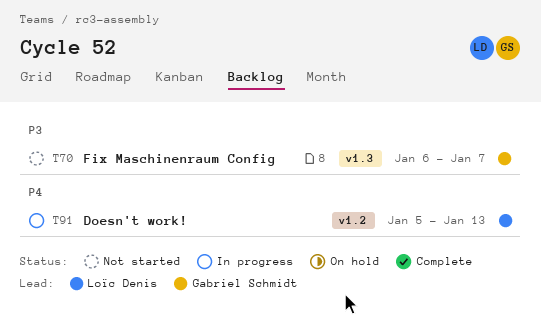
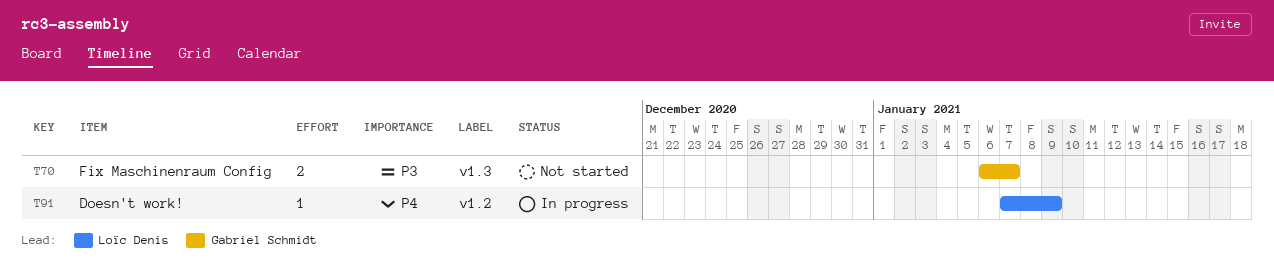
T91, start: Jan 5 -> Jan 7
T91, due: Jan 13 -> Jan 9

